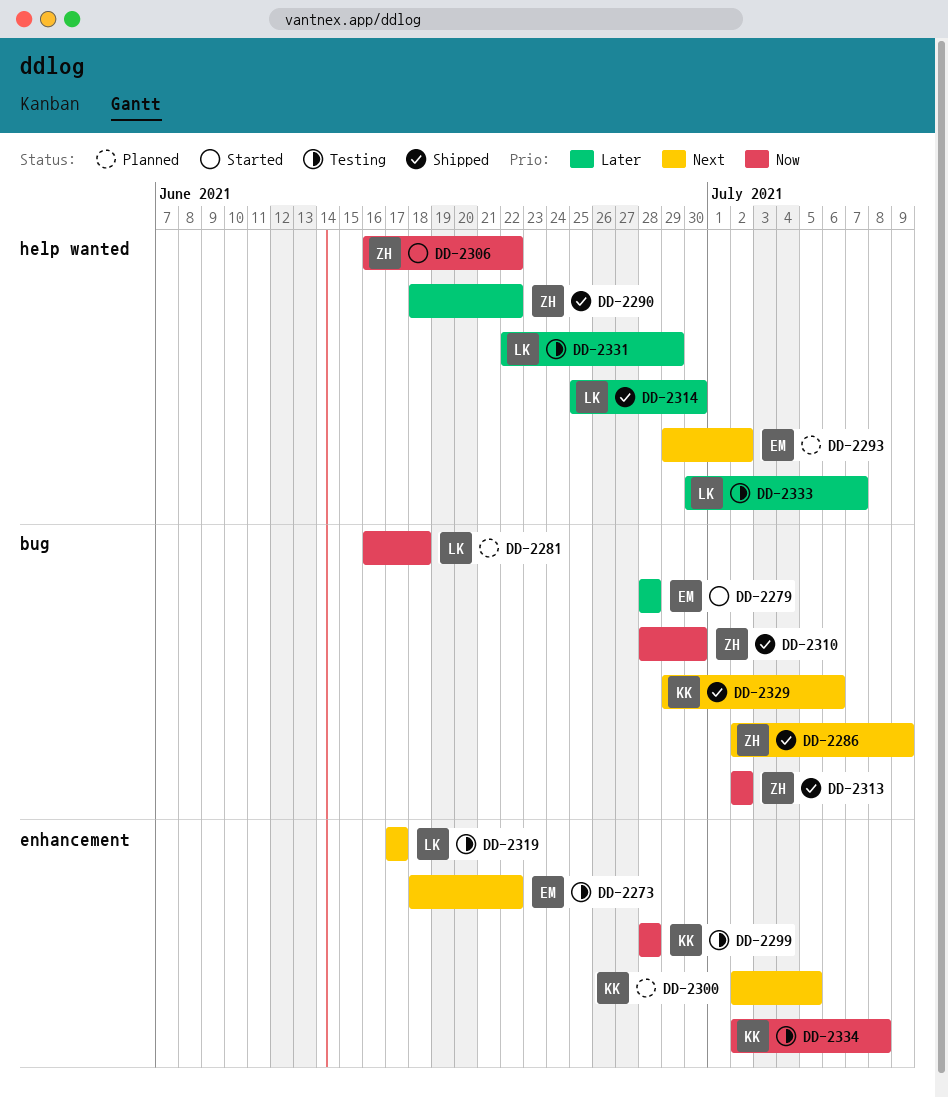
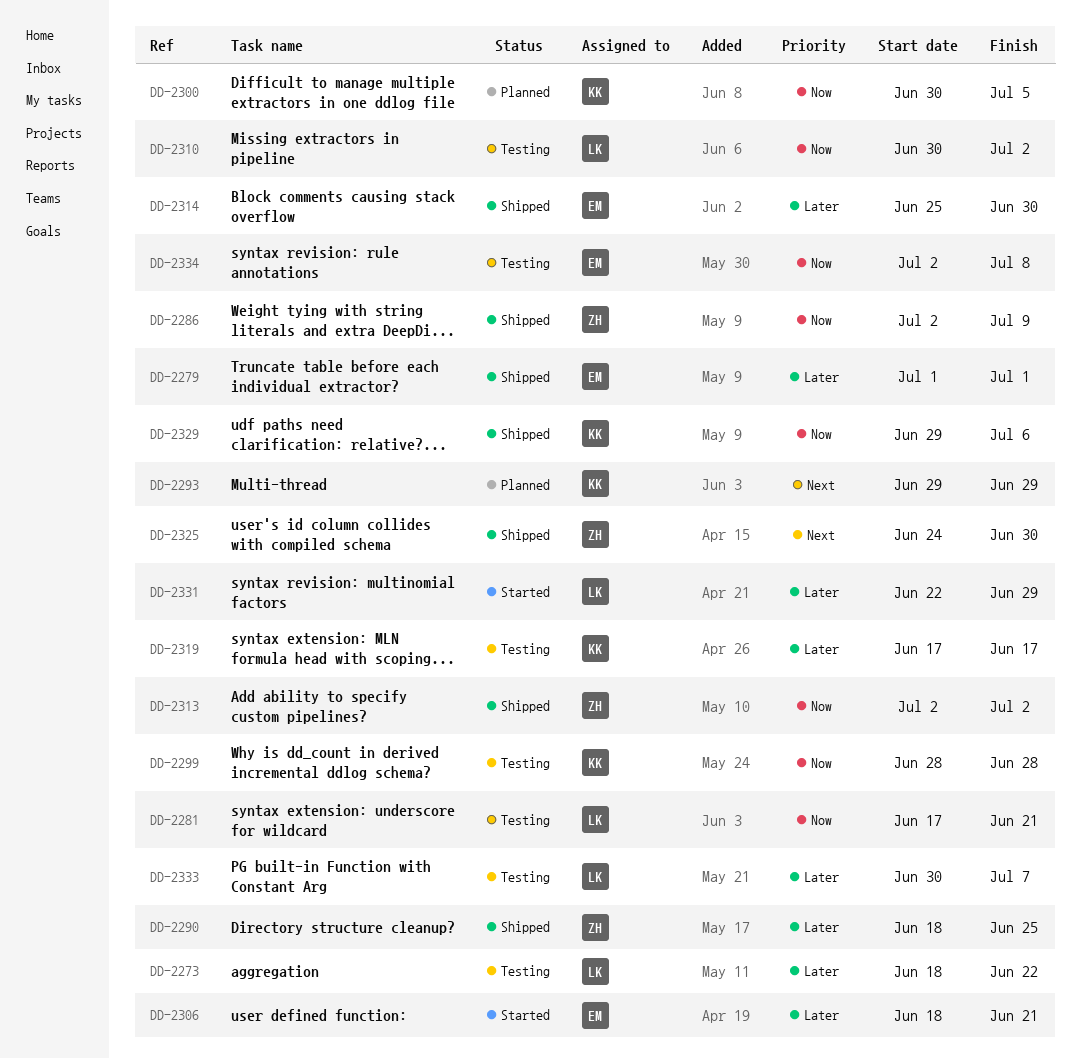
DD-2273, owner: EM -> LK
DD-2273, priority: Next -> Later
DD-2279, status: Started -> Shipped
DD-2279, start: Jun 28 -> Jul 1
DD-2279, due: Jun 28 -> Jul 1
DD-2281, status: Planned -> Testing
DD-2281, start: Jun 16 -> Jun 17
DD-2281, due: Jun 18 -> Jun 21
DD-2286, priority: Next -> Now
DD-2290, due: Jun 22 -> Jun 25
DD-2293, owner: EM -> KK
DD-2293, due: Jul 2 -> Jun 29
DD-2300, priority: Next -> Now
DD-2300, start: Jul 2 -> Jun 30
DD-2306, owner: ZH -> EM
DD-2306, priority: Now -> Later
DD-2306, start: Jun 16 -> Jun 18
DD-2306, due: Jun 22 -> Jun 21
DD-2310, status: Shipped -> Testing
DD-2310, owner: ZH -> LK
DD-2310, start: Jun 28 -> Jun 30
DD-2310, due: Jun 30 -> Jul 2
DD-2314, owner: LK -> EM
DD-2319, owner: LK -> KK
DD-2319, priority: Next -> Later
DD-2325: none -> present
DD-2329, priority: Next -> Now
DD-2331, status: Testing -> Started
DD-2334, owner: KK -> EM

